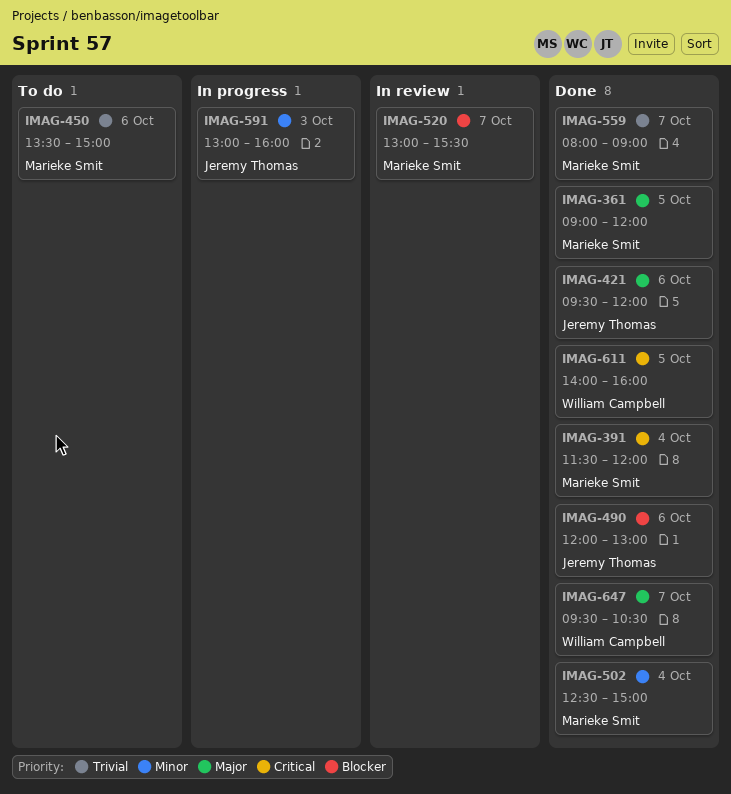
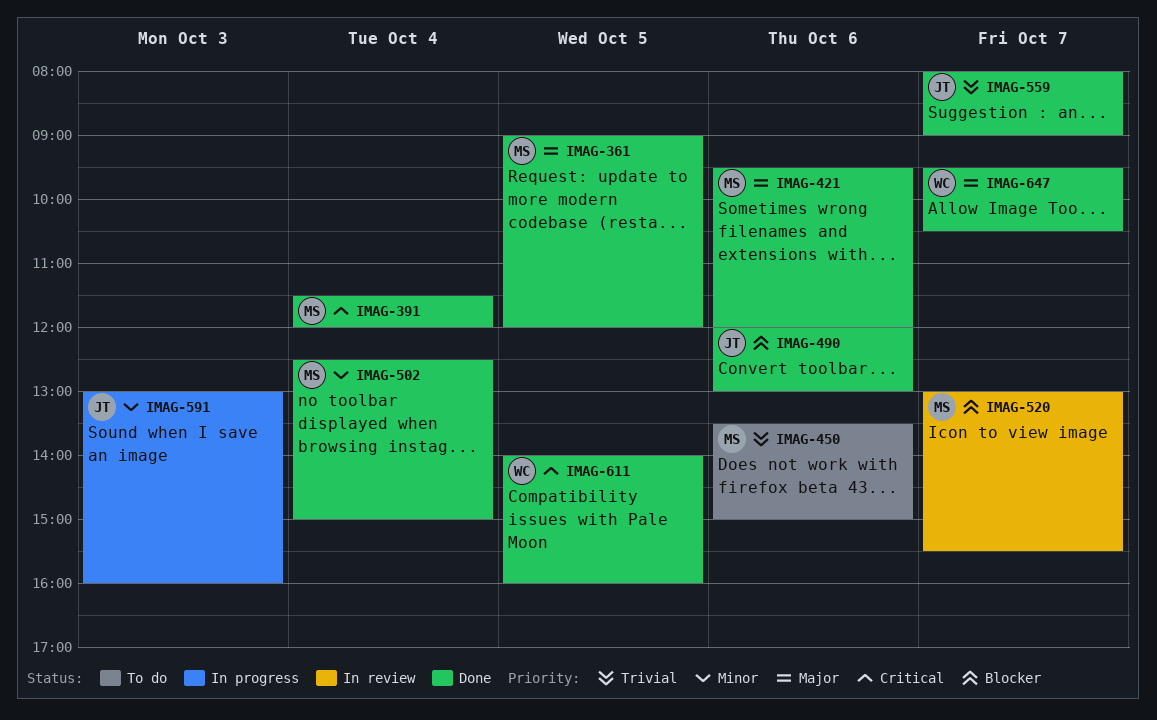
IMAG-421, owner: Jeremy Thomas -> Marieke Smit
IMAG-559, owner: Marieke Smit -> Jeremy Thomas

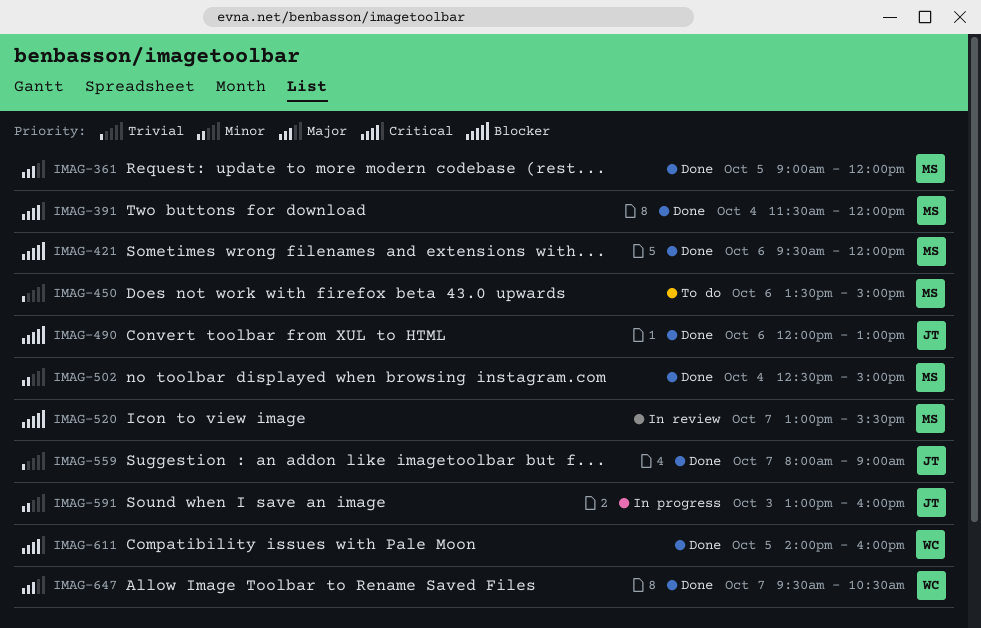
IMAG-421, priority: Major -> Blocker

